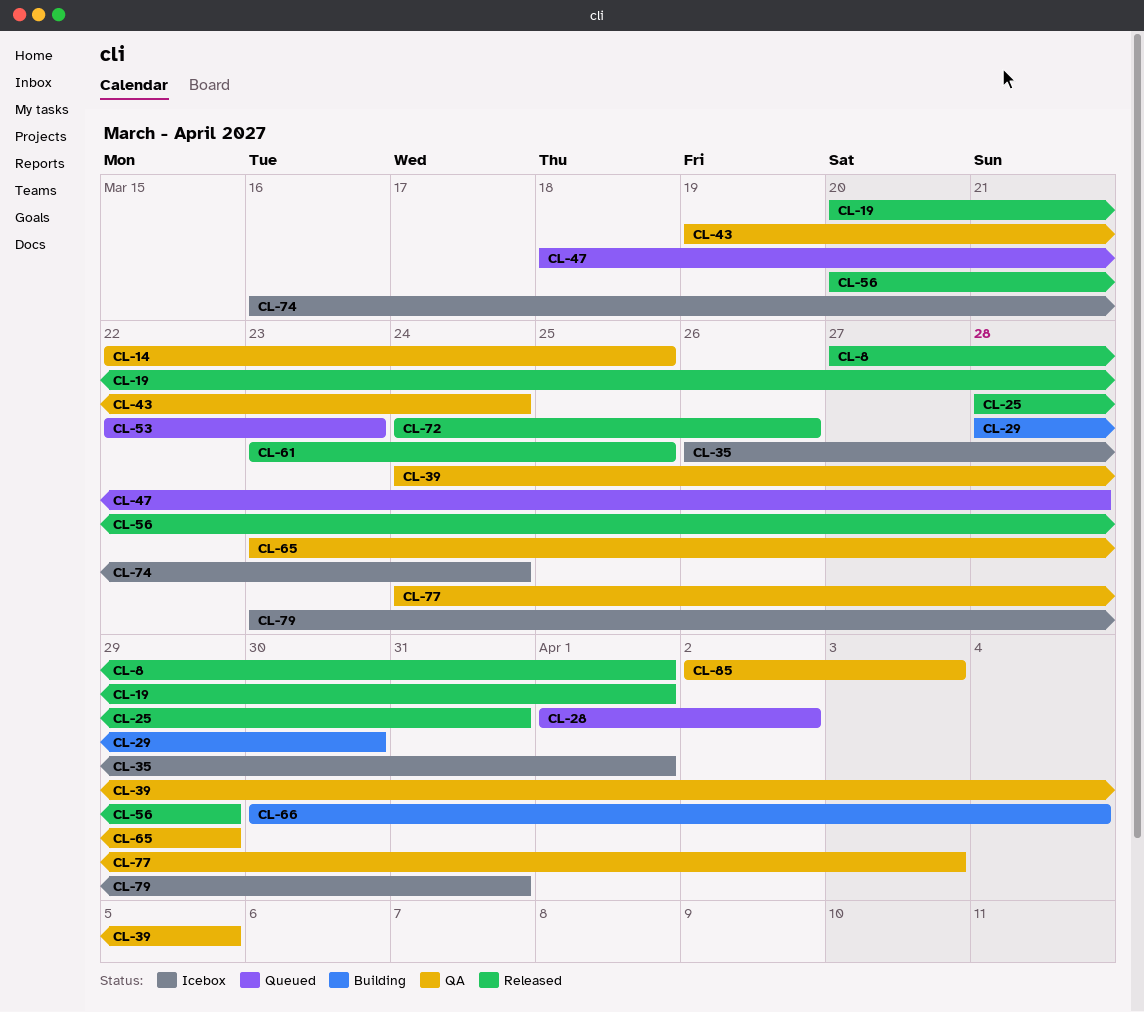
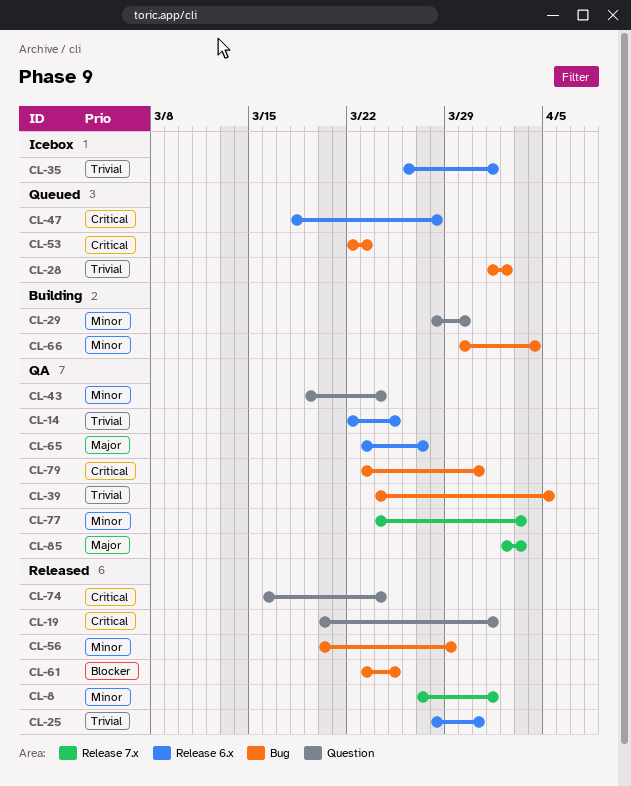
CL-65, due: Mar 29 -> Mar 27
CL-72: present -> none
CL-74, status: Icebox -> Released
CL-79, status: Icebox -> QA

